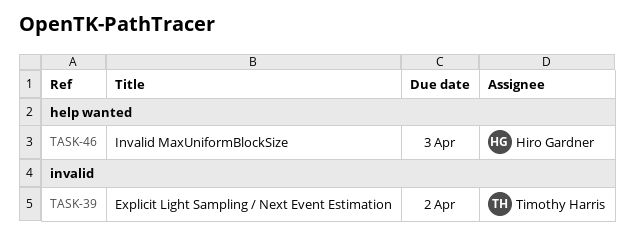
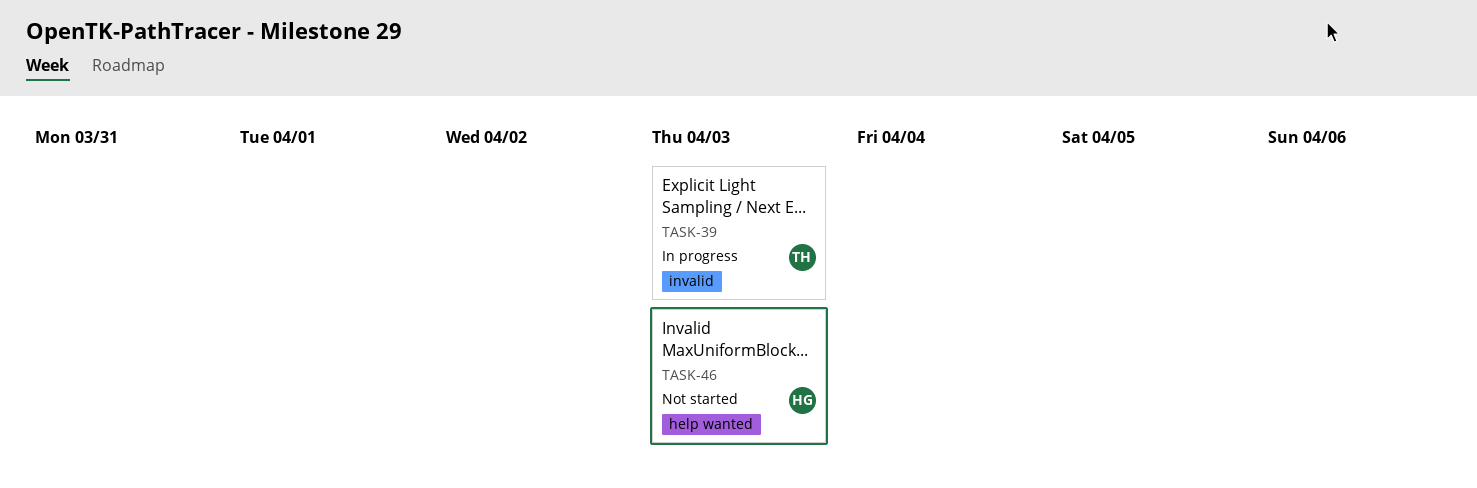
TASK-39, due: Apr 2 -> Apr 3

